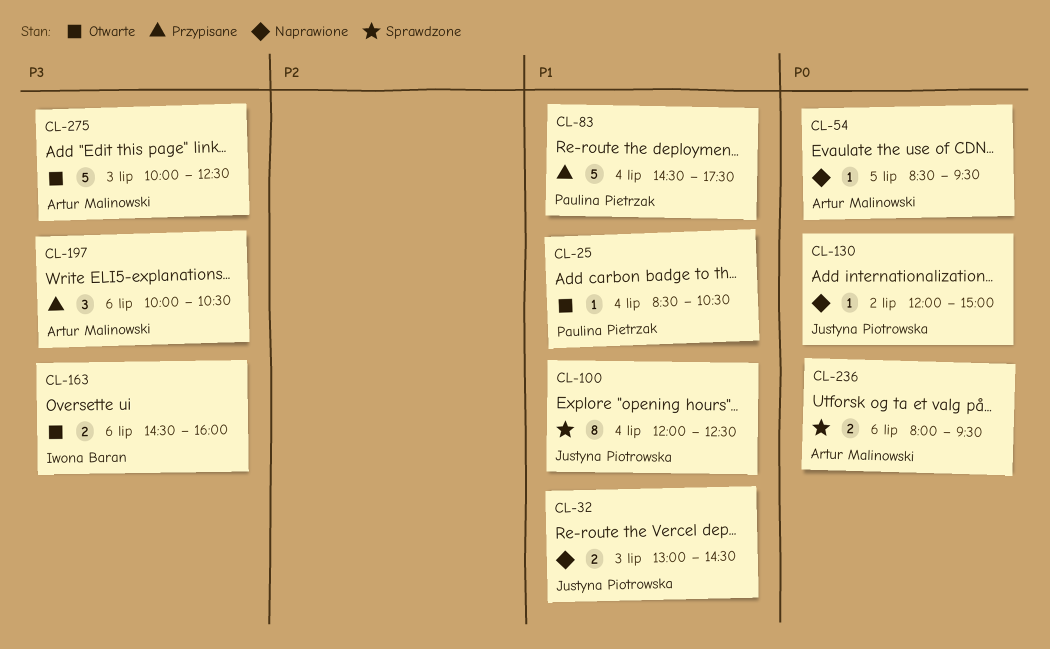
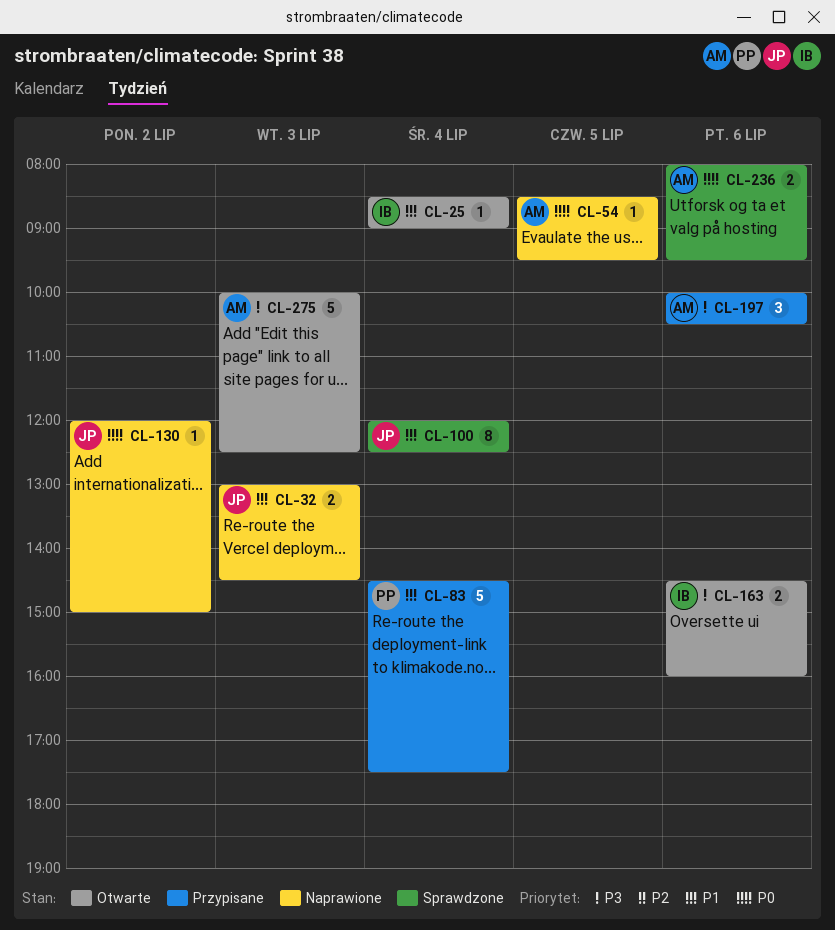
CL-25, owner: Paulina Pietrzak -> Iwona Baran
CL-25, ends: 10:30 -> 09:00

